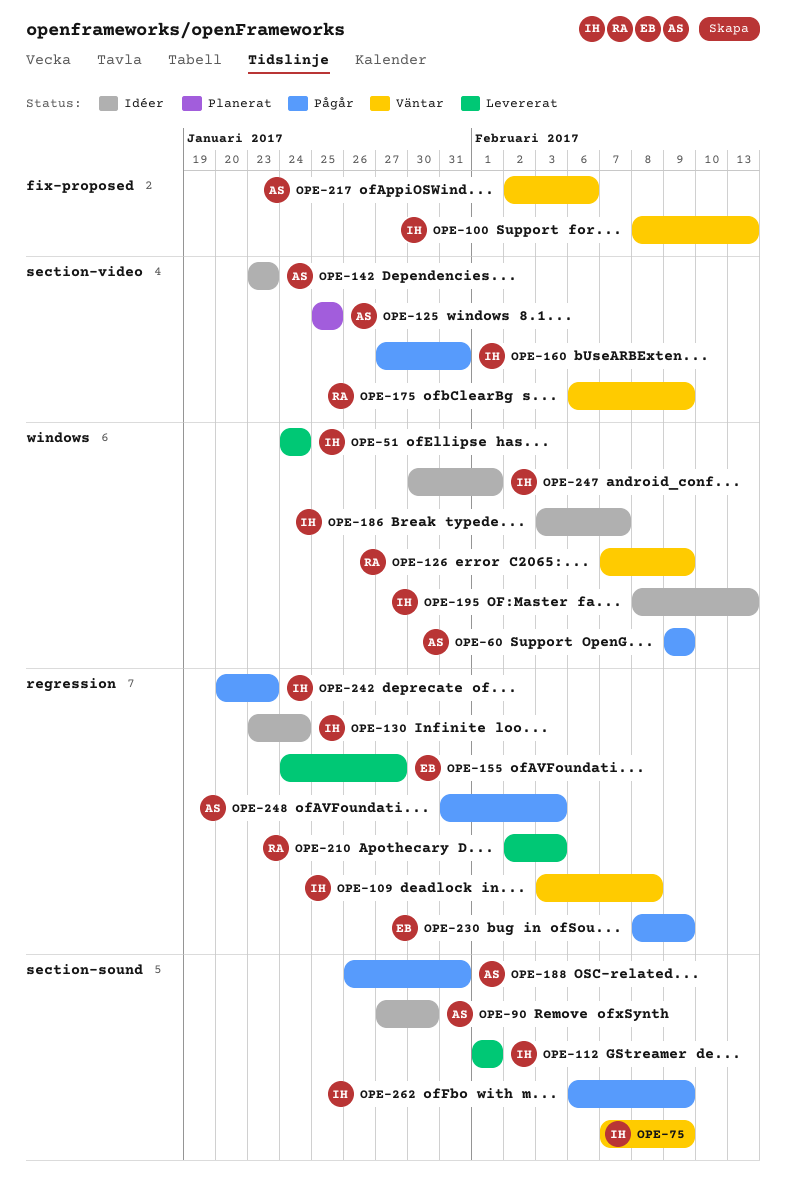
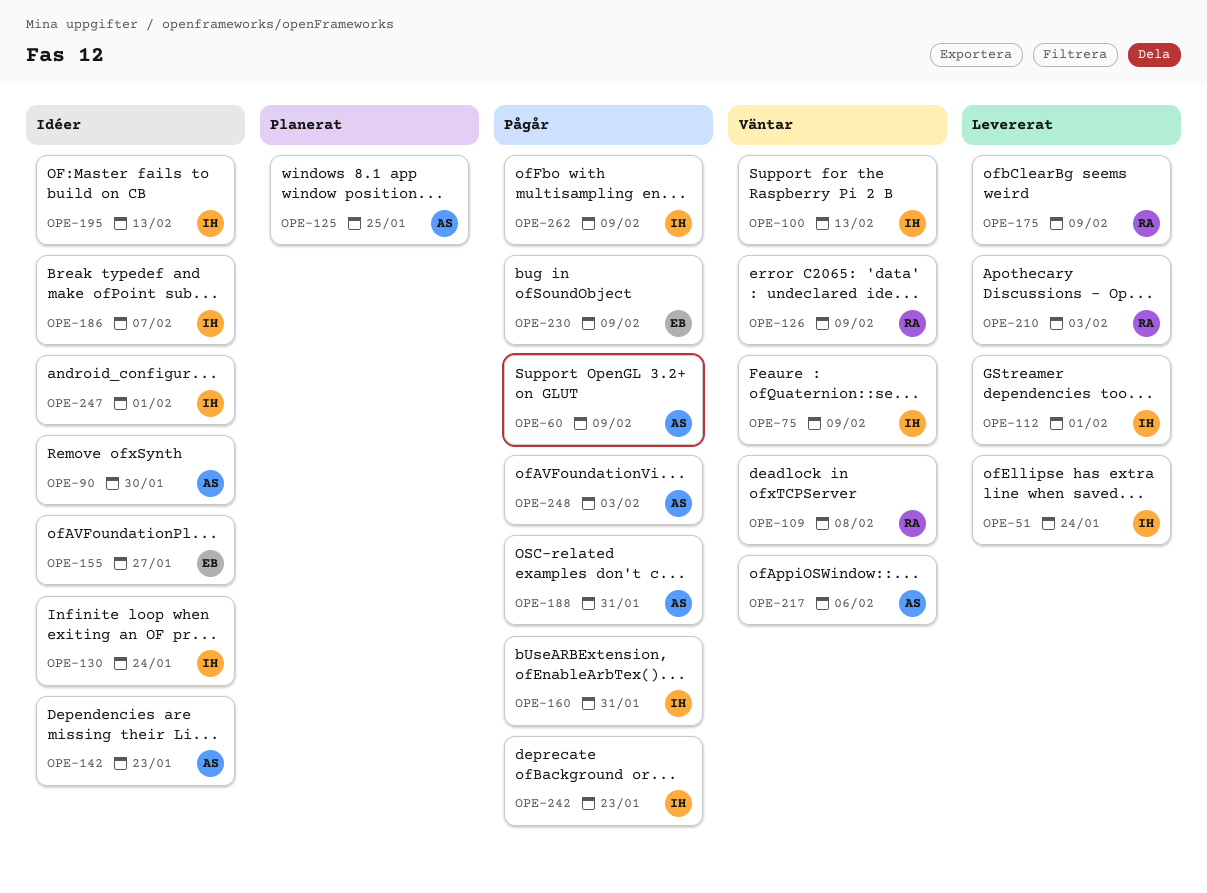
OPE-109, owner: IH -> RA
OPE-155, status: Levererat -> Idéer
OPE-175, status: Väntar -> Levererat

